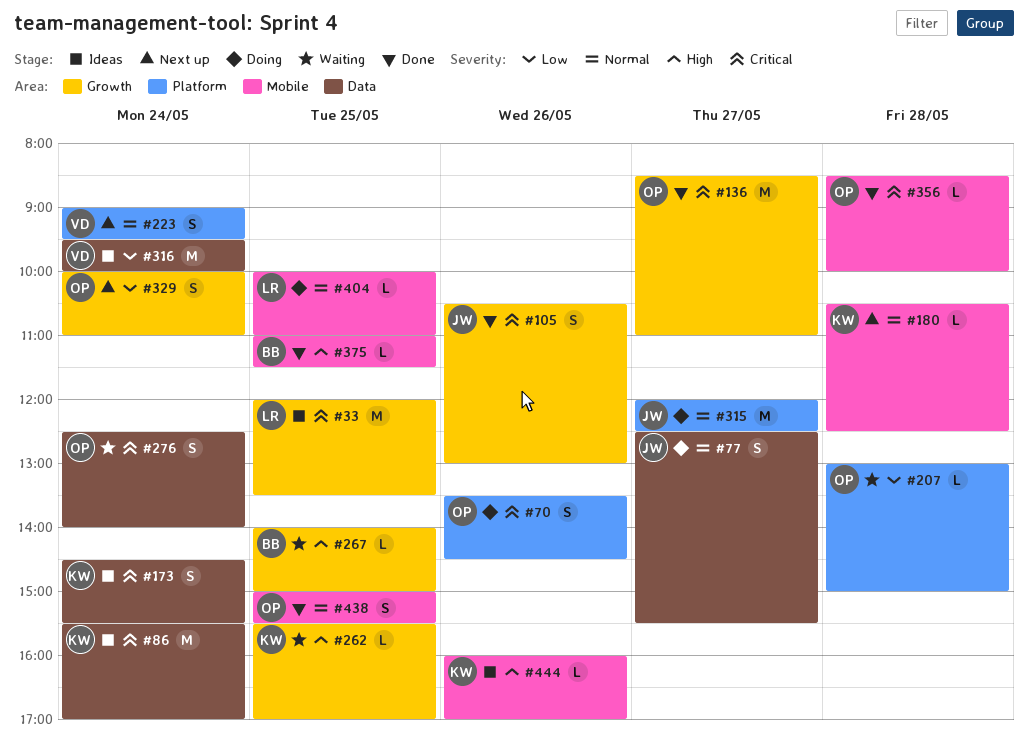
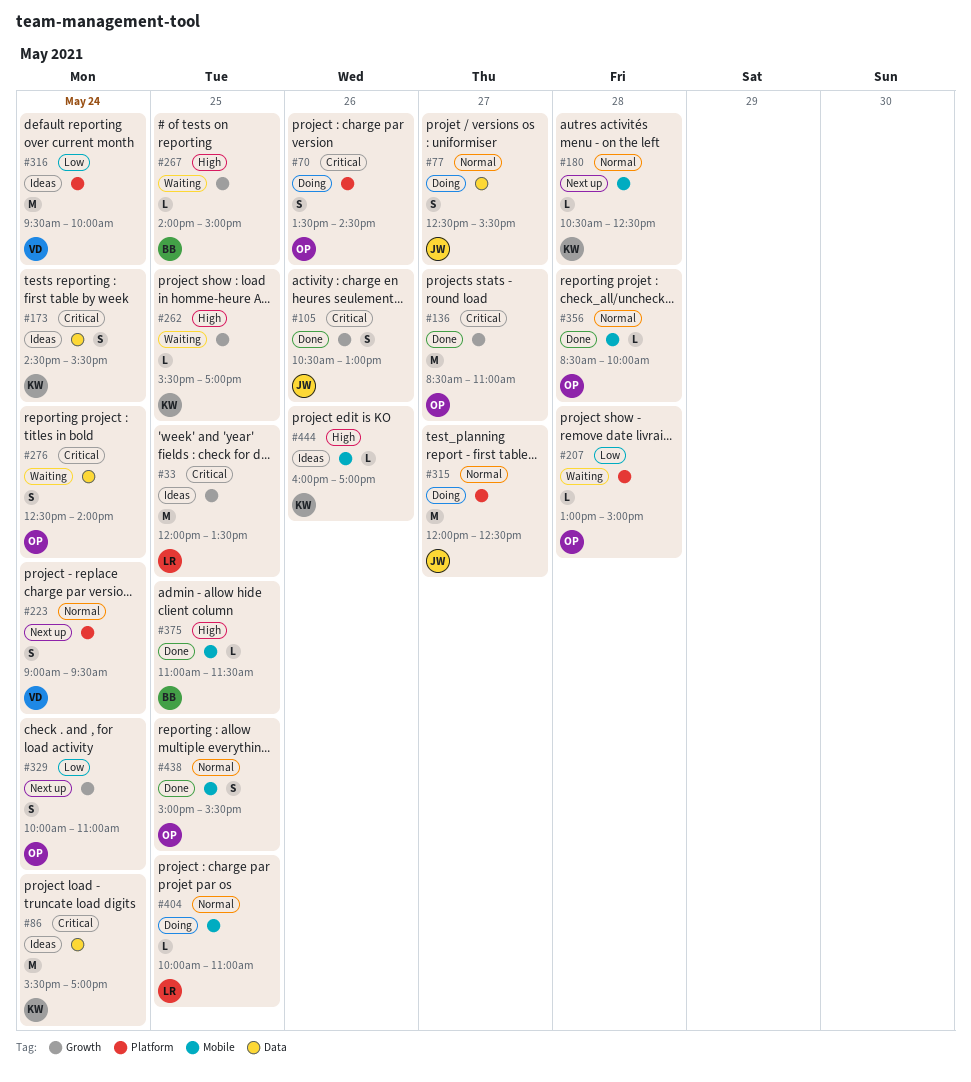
#316, label: Data -> Platform
#356, priority: Critical -> Normal

